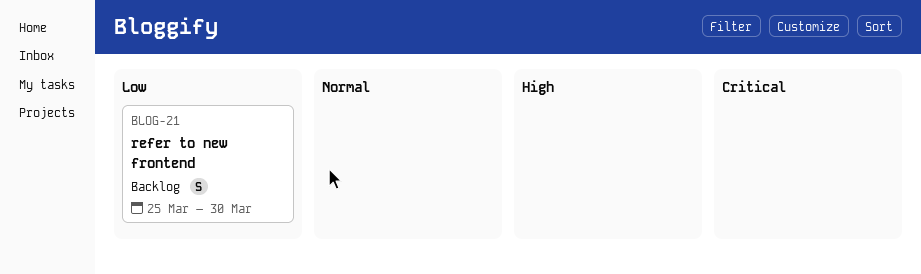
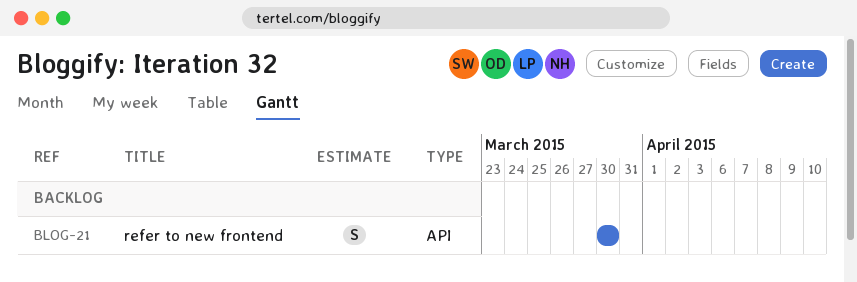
BLOG-21, start: Mar 25 -> Mar 30

